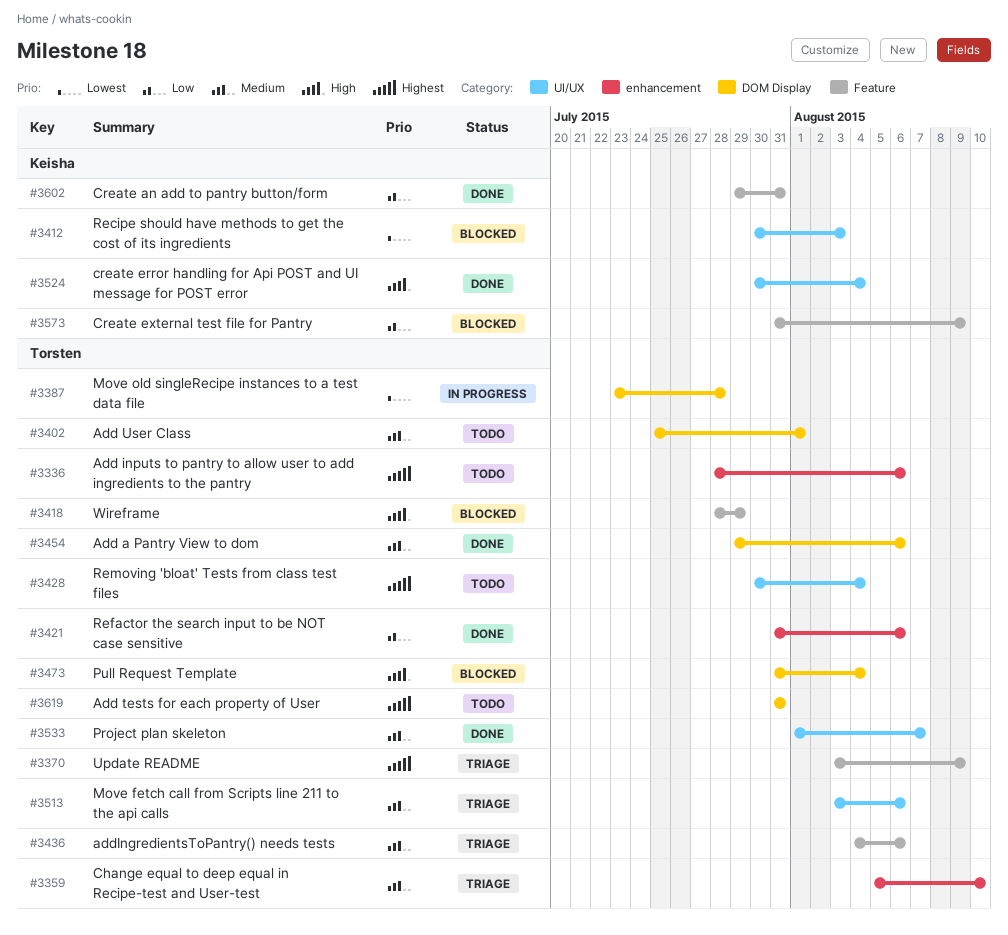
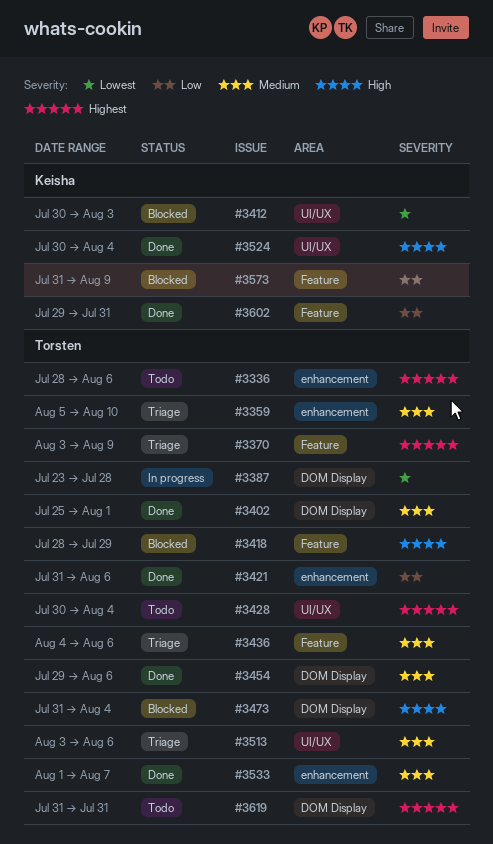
#3402, status: Todo -> Done
#3533, label: UI/UX -> enhancement

